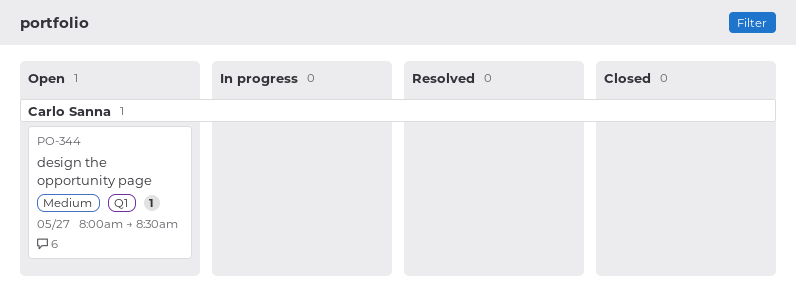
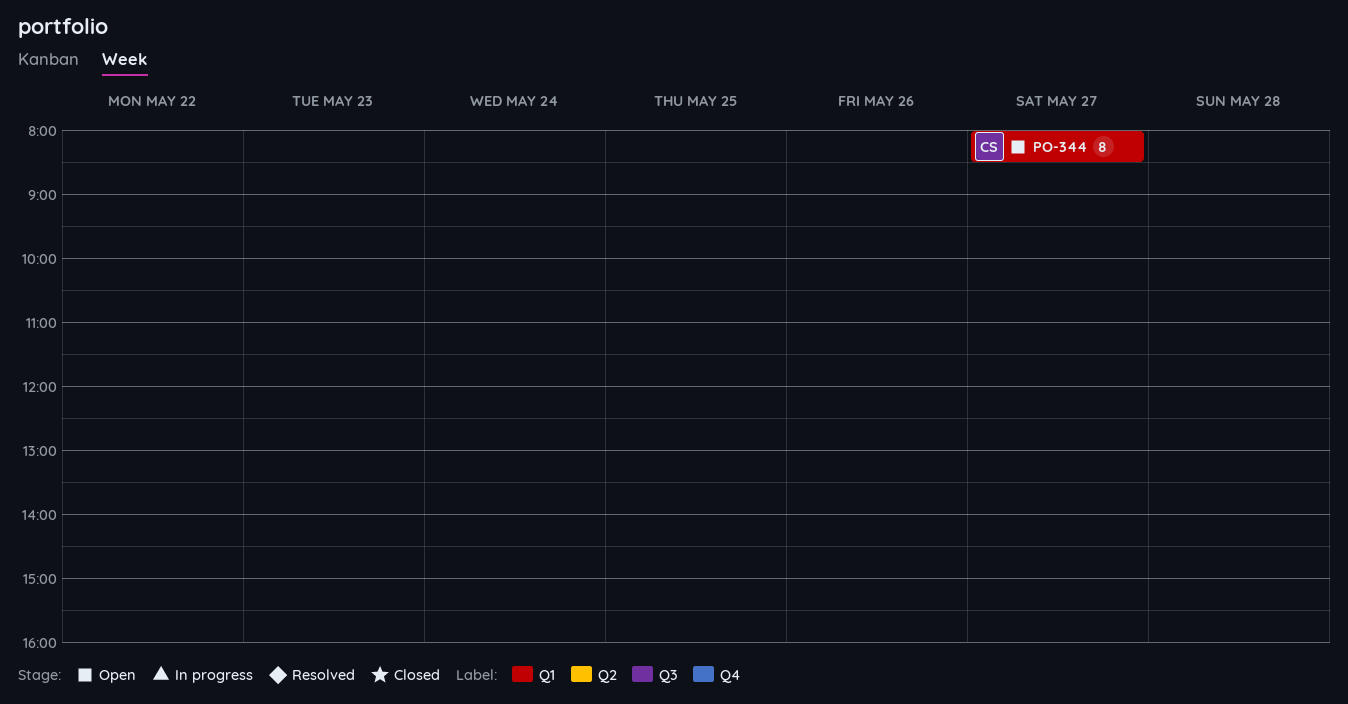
PO-344, estimate: 1 -> 8

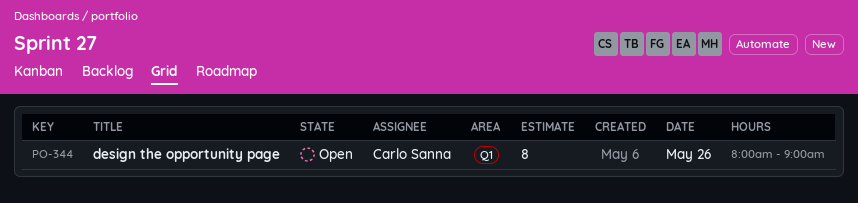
PO-344, day: May 27 -> May 26
PO-344, ends: 08:30 -> 09:00

